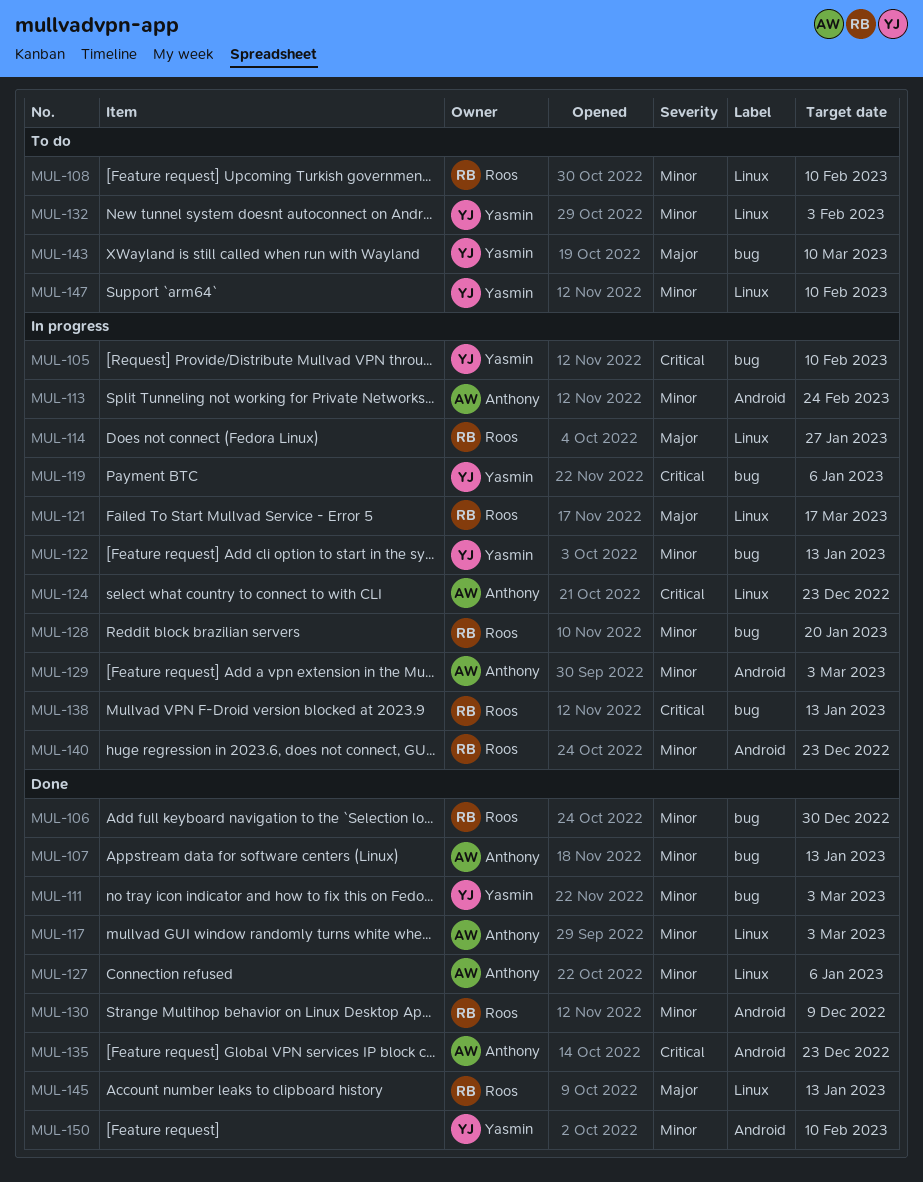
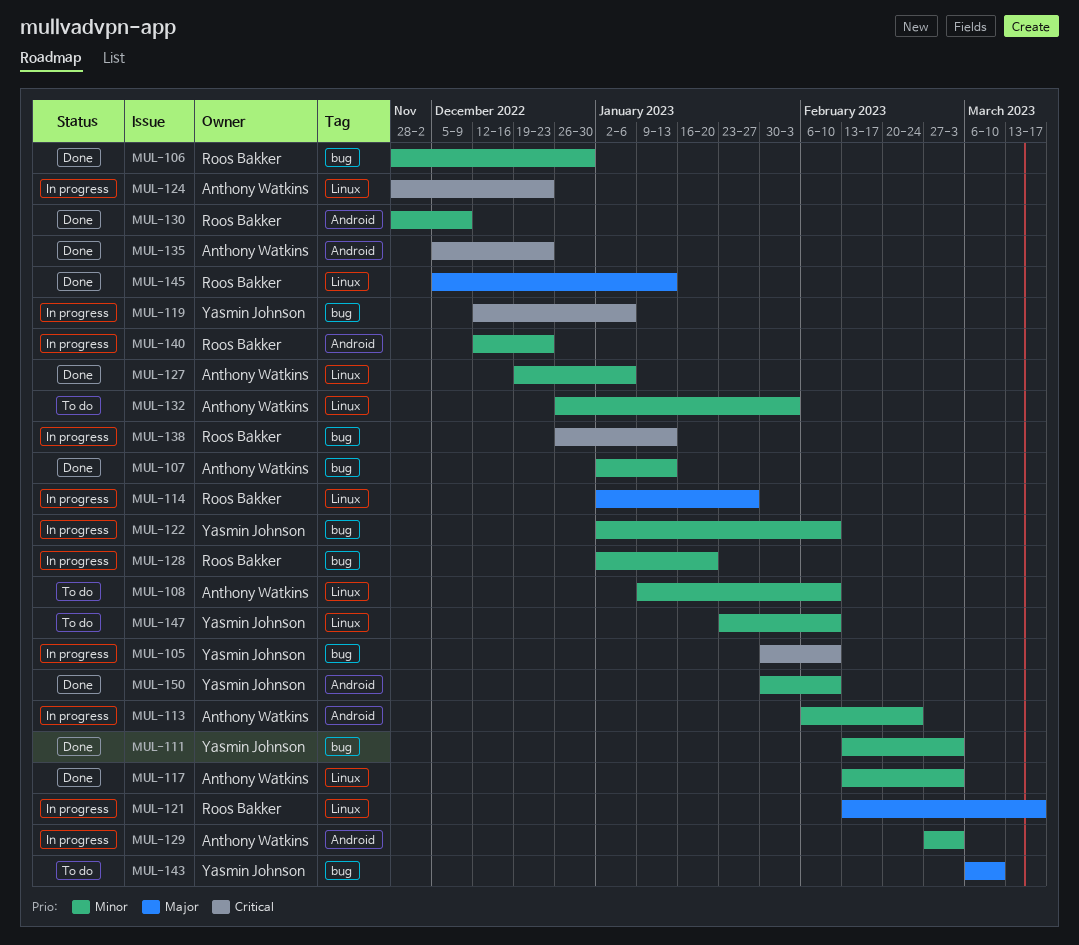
MUL-108, owner: Roos Bakker -> Anthony Watkins
MUL-122, due: Jan 13 -> Feb 10
MUL-132, owner: Yasmin Johnson -> Anthony Watkins

